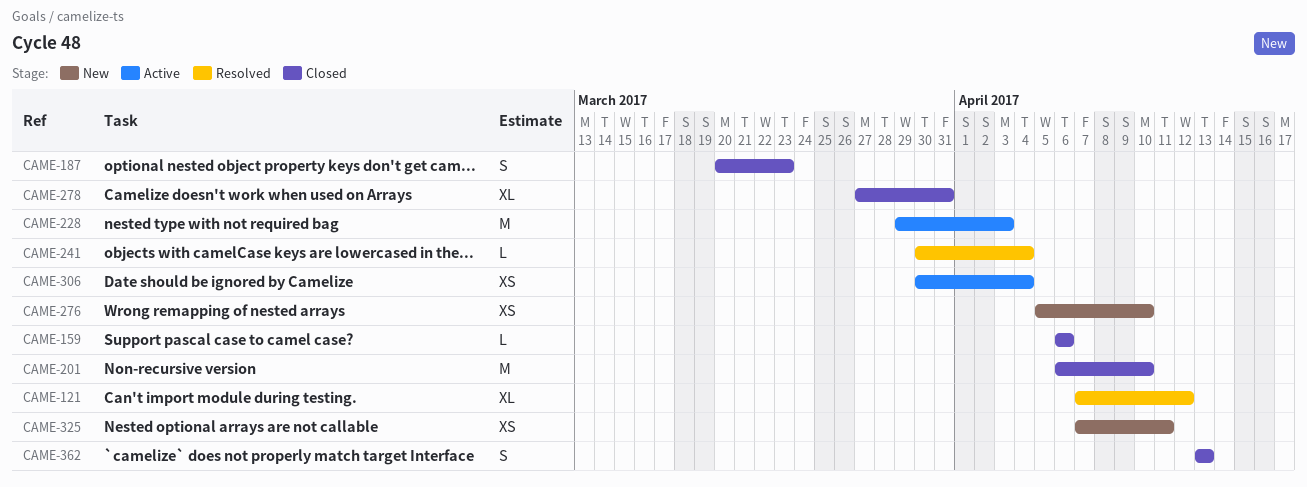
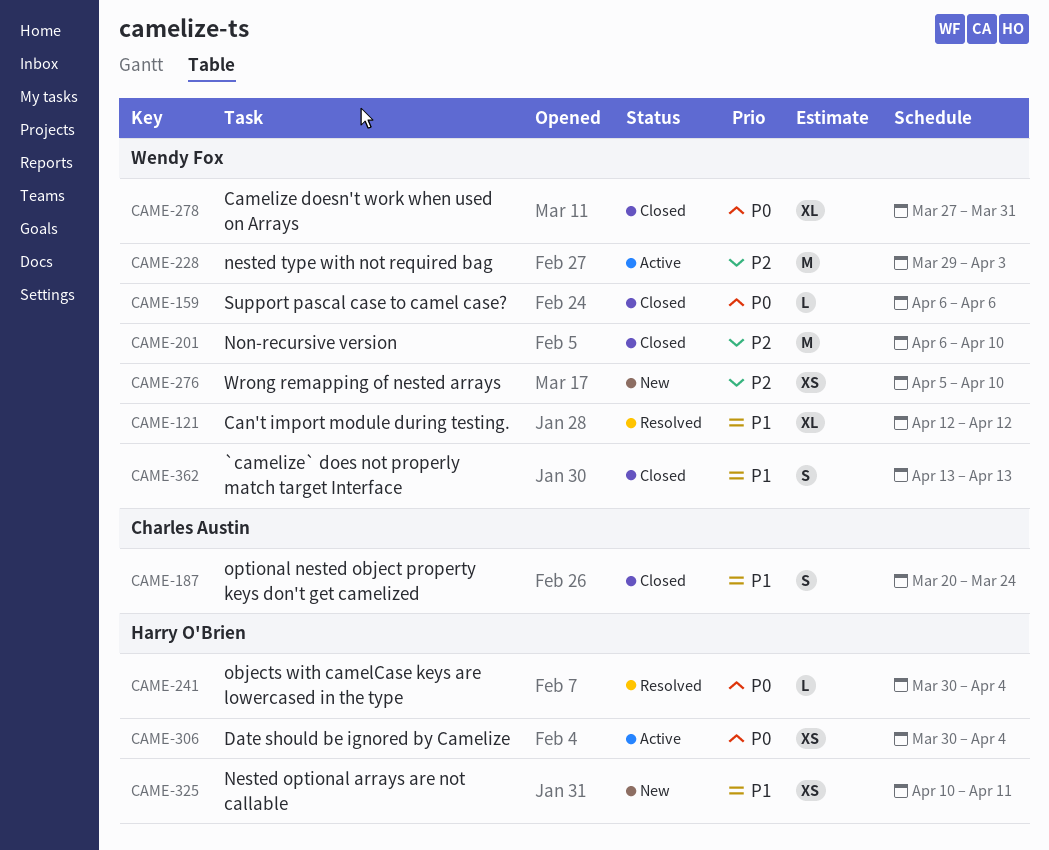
CAME-121, start: Apr 7 -> Apr 12
CAME-187, due: Mar 23 -> Mar 24
CAME-325, start: Apr 7 -> Apr 10

